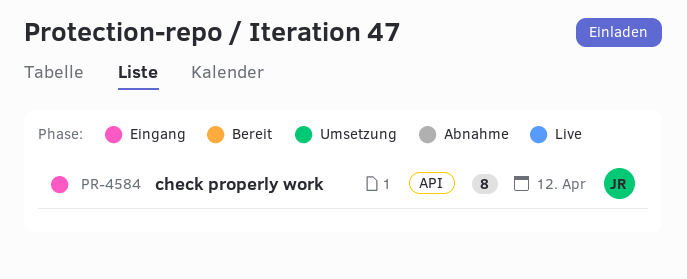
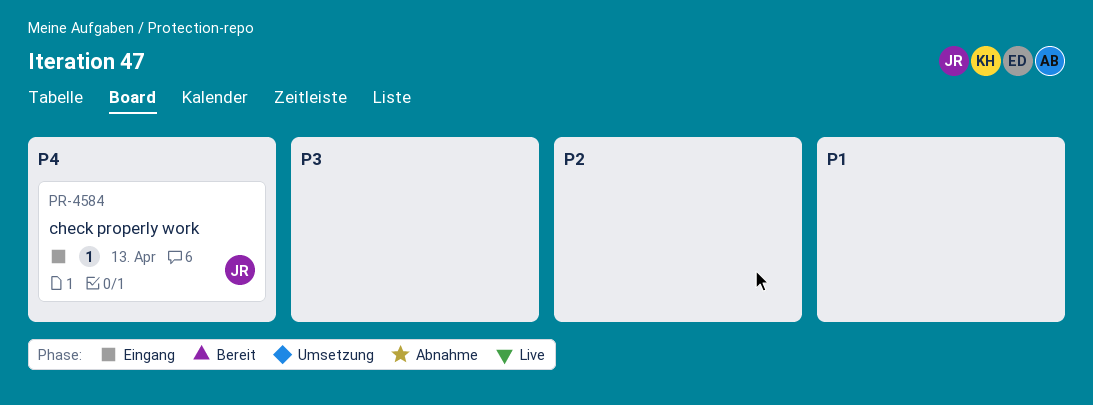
PR-4584, estimate: 8 -> 1
PR-4584, due: Apr 12 -> Apr 13

